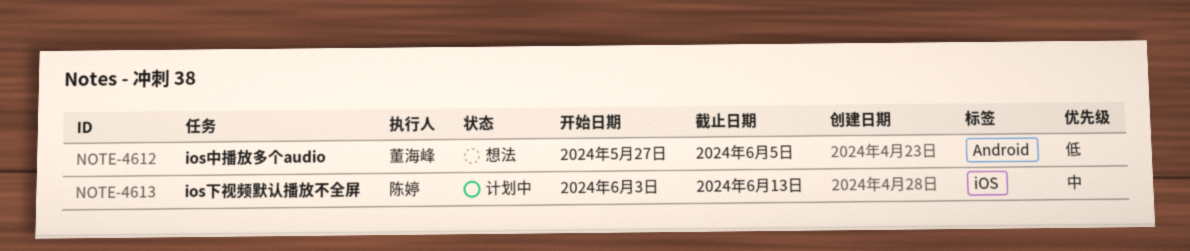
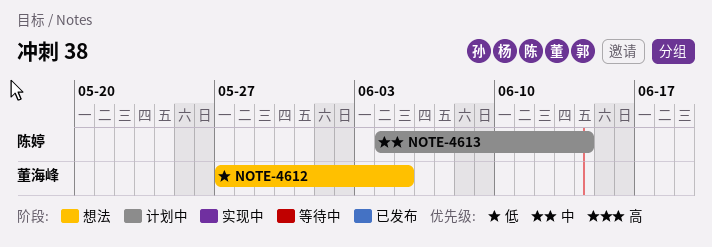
NOTE-4613, start: Jun 3 -> Jun 4
NOTE-4613, due: Jun 13 -> Jun 14

